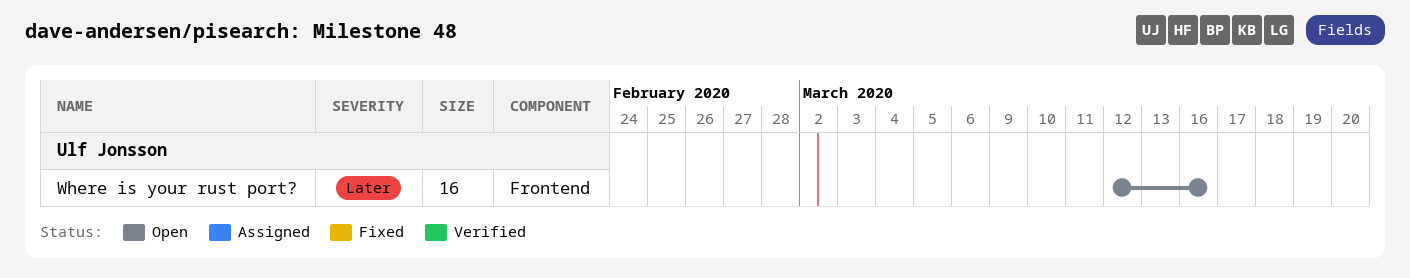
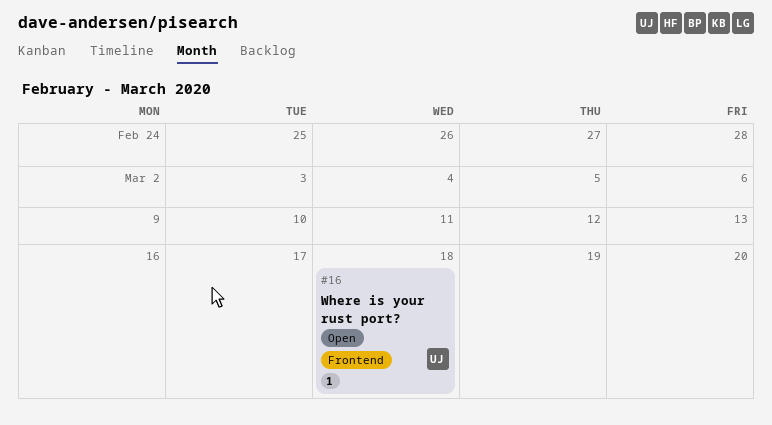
Where is your rust port?, estimate: 16 -> 1
Where is your rust port?, due: Mar 16 -> Mar 18

